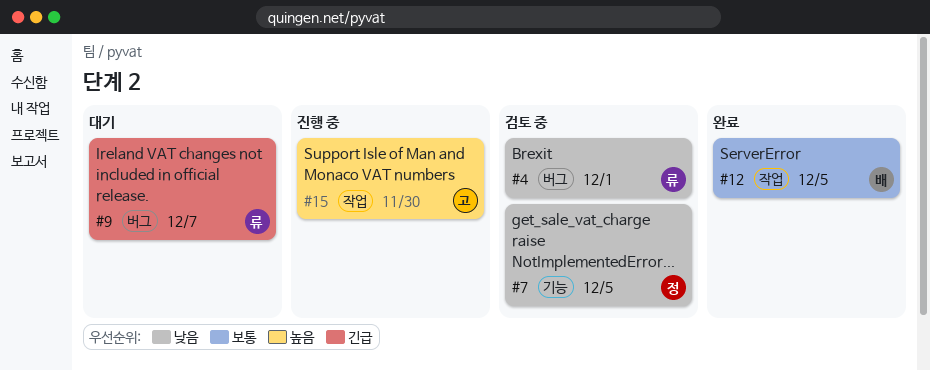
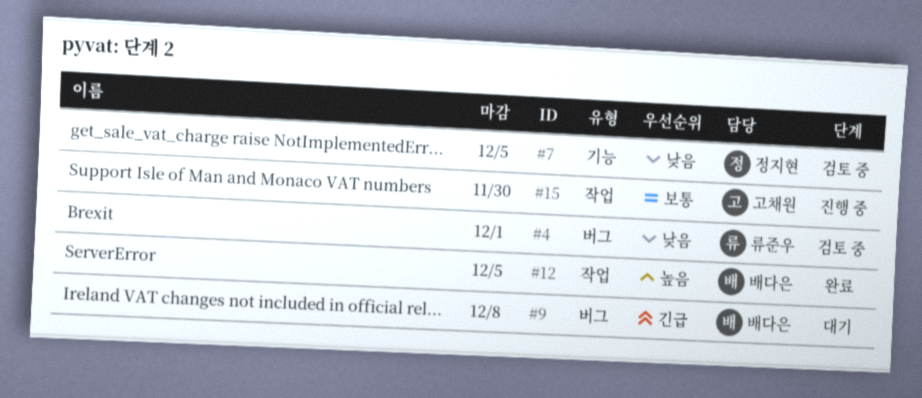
#9, owner: 류준우 -> 배다은
#9, due: Dec 7 -> Dec 8
#12, priority: 보통 -> 높음
#15, priority: 높음 -> 보통

